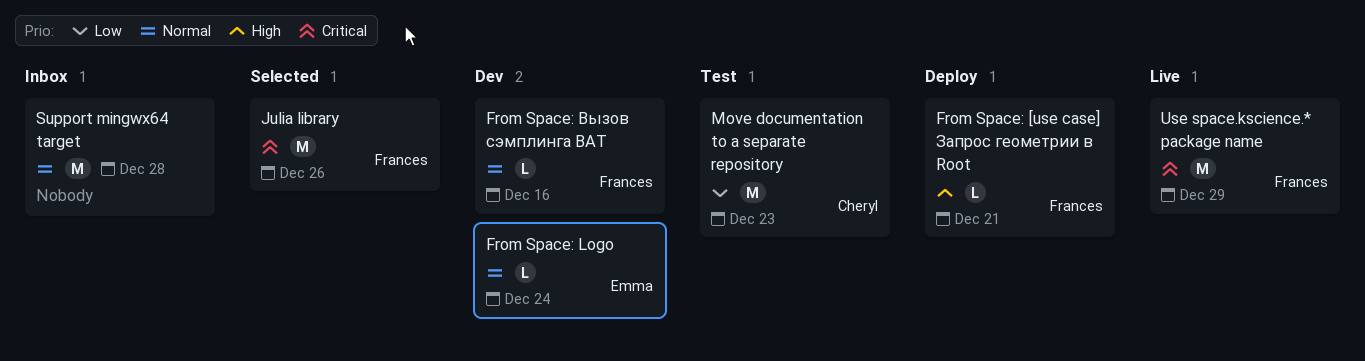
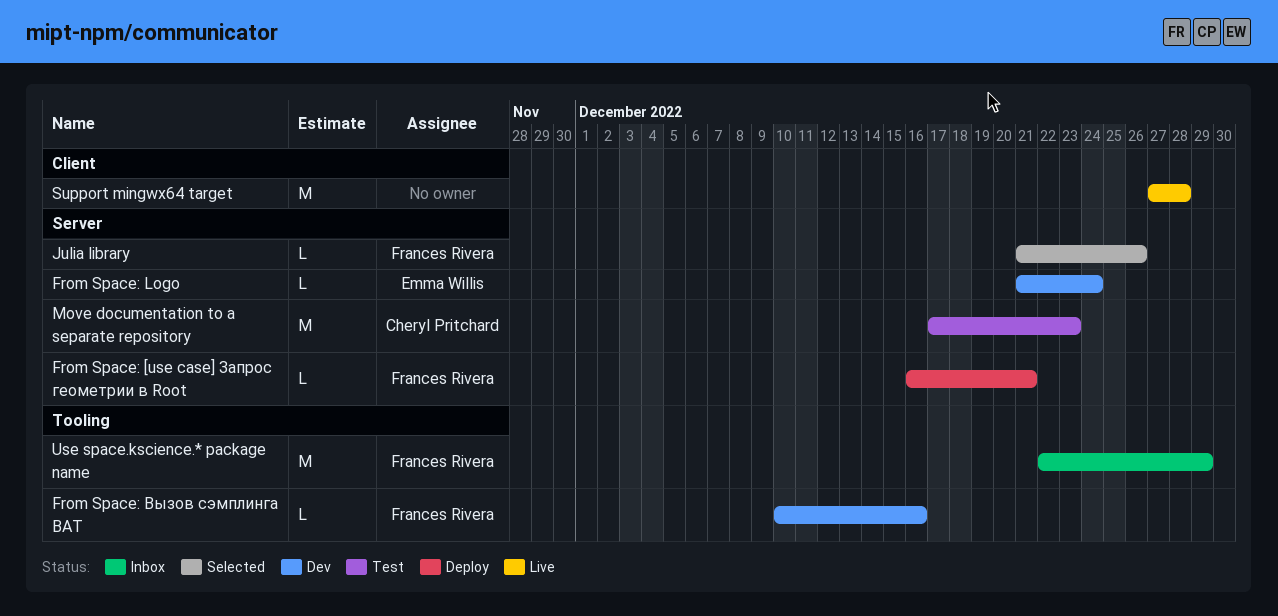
Julia library, estimate: M -> L
Support mingwx64 target, status: Inbox -> Live
Use space.kscience.* package name, status: Live -> Inbox

